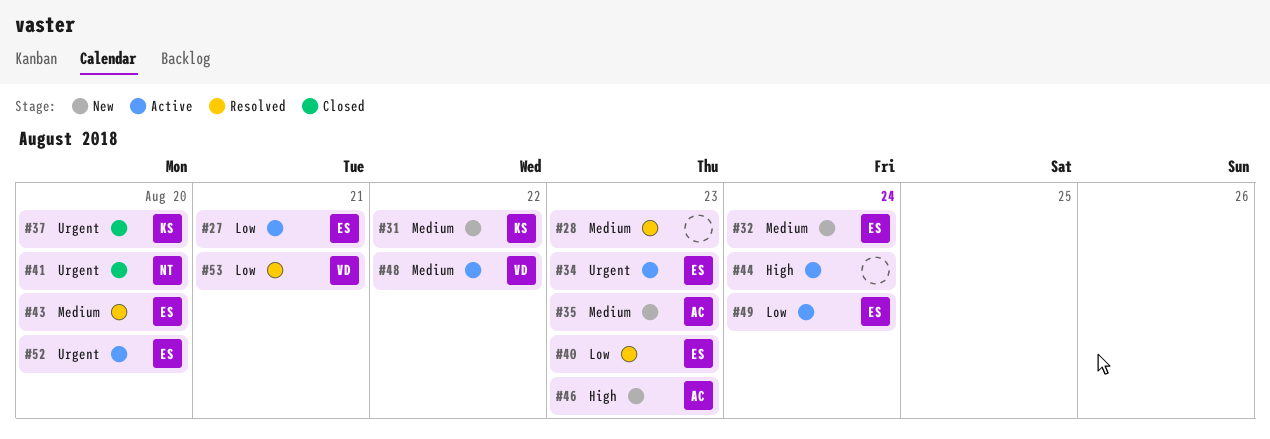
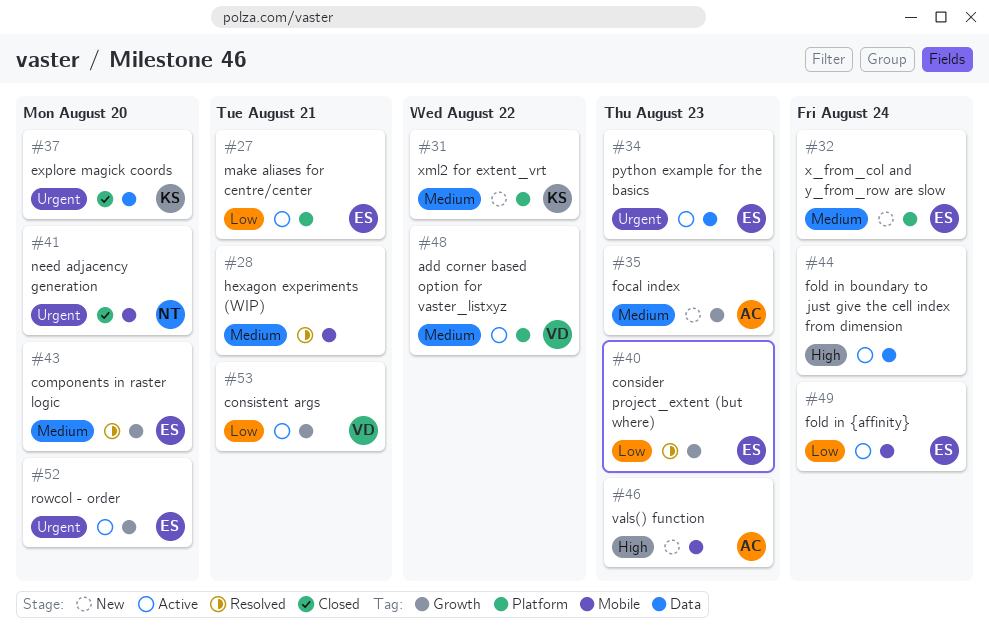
#28, due: Aug 23 -> Aug 21
#53, status: Resolved -> Active

